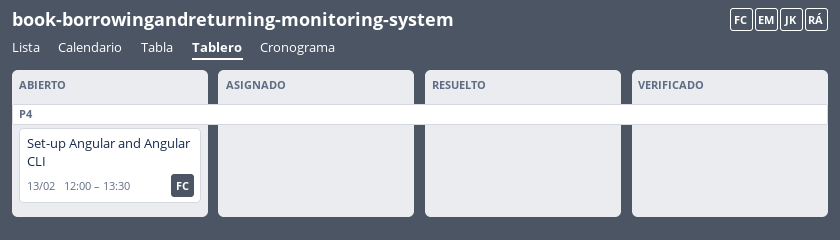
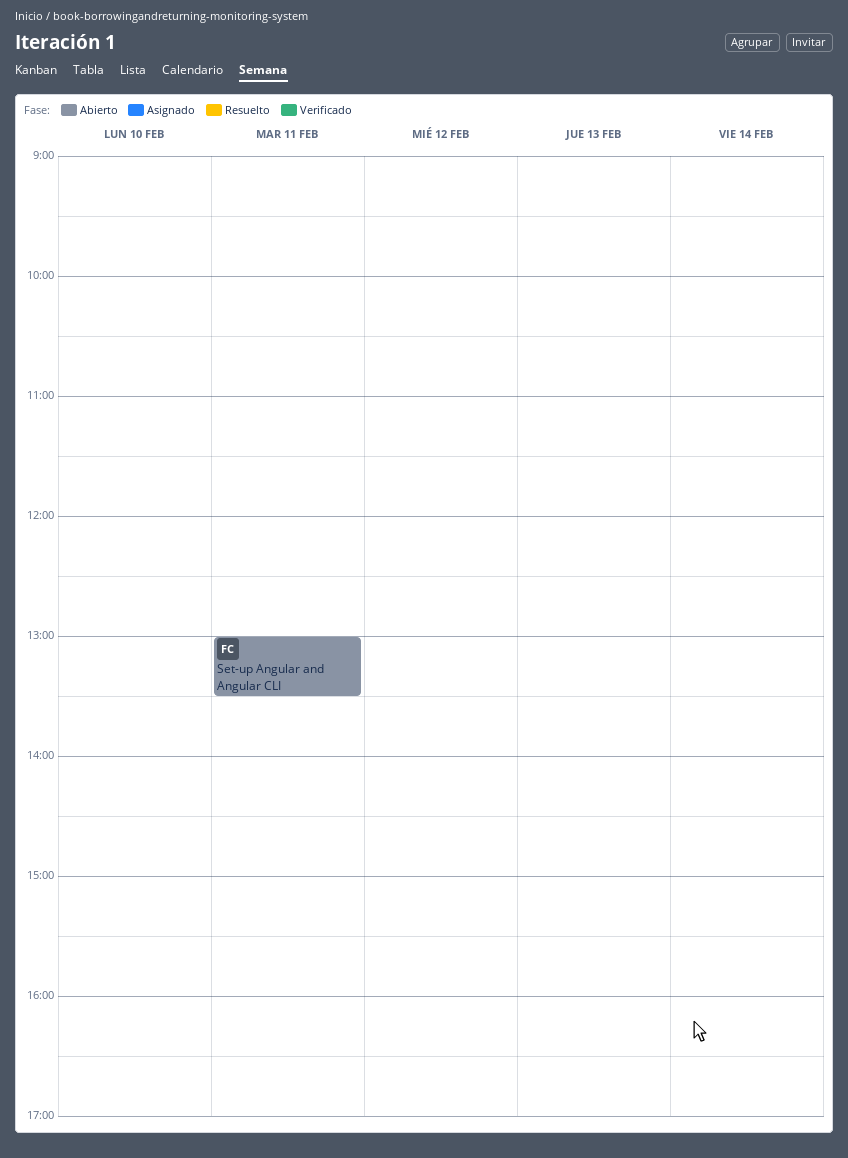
Set-up Angular and Angular CLI, day: Feb 13 -> Feb 11
Set-up Angular and Angular CLI, begins: 12:00 -> 13:00

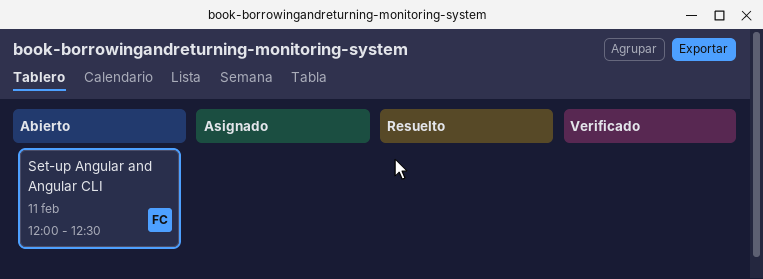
Set-up Angular and Angular CLI, begins: 13:00 -> 12:00
Set-up Angular and Angular CLI, ends: 13:30 -> 12:30

